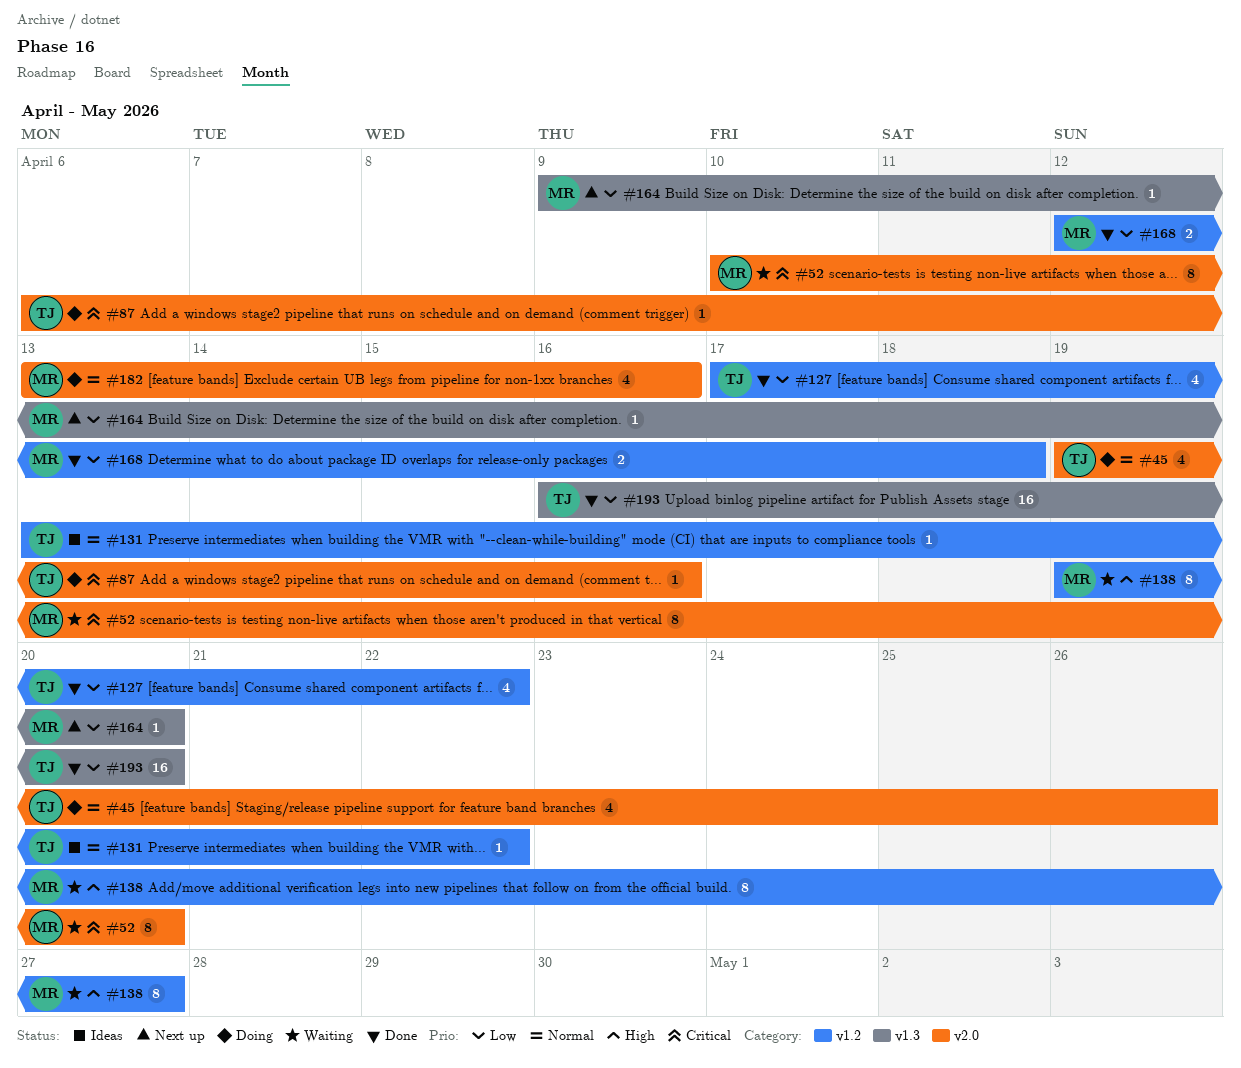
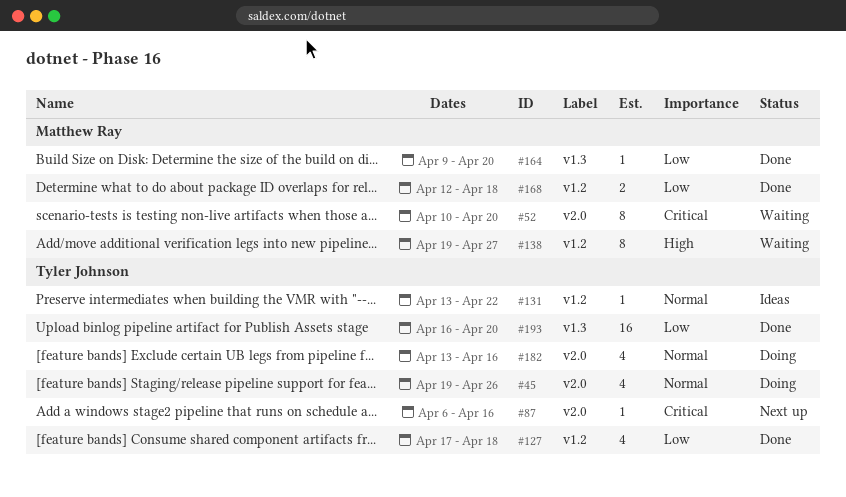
#87, status: Doing -> Next up
#127, due: Apr 22 -> Apr 18
#164, status: Next up -> Done
#182, owner: Matthew Ray -> Tyler Johnson

